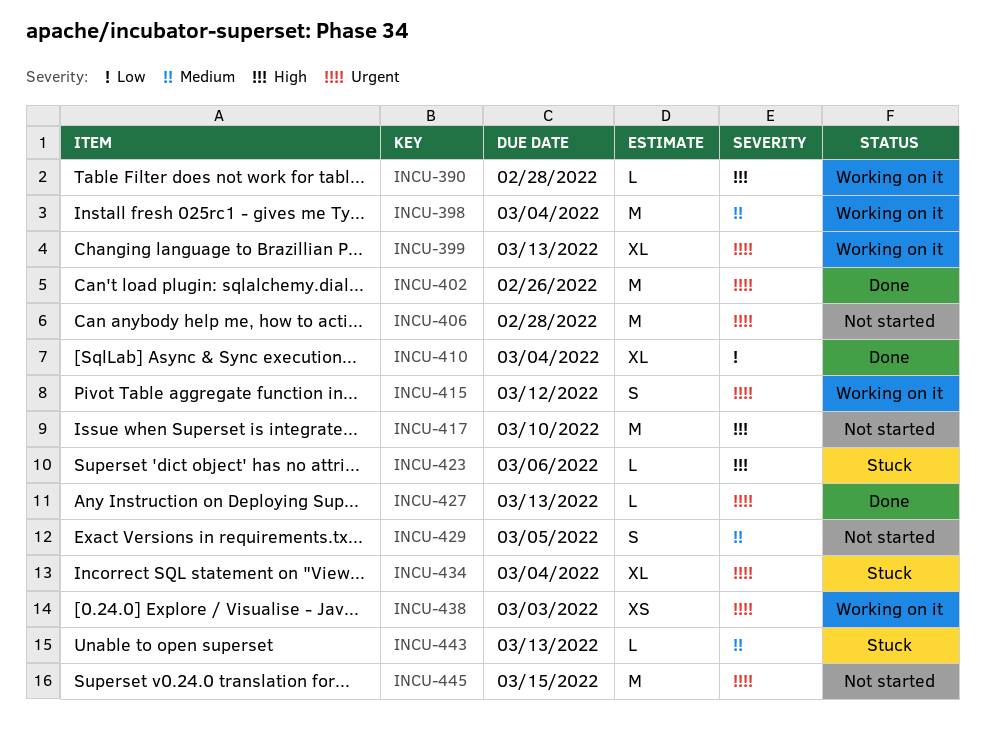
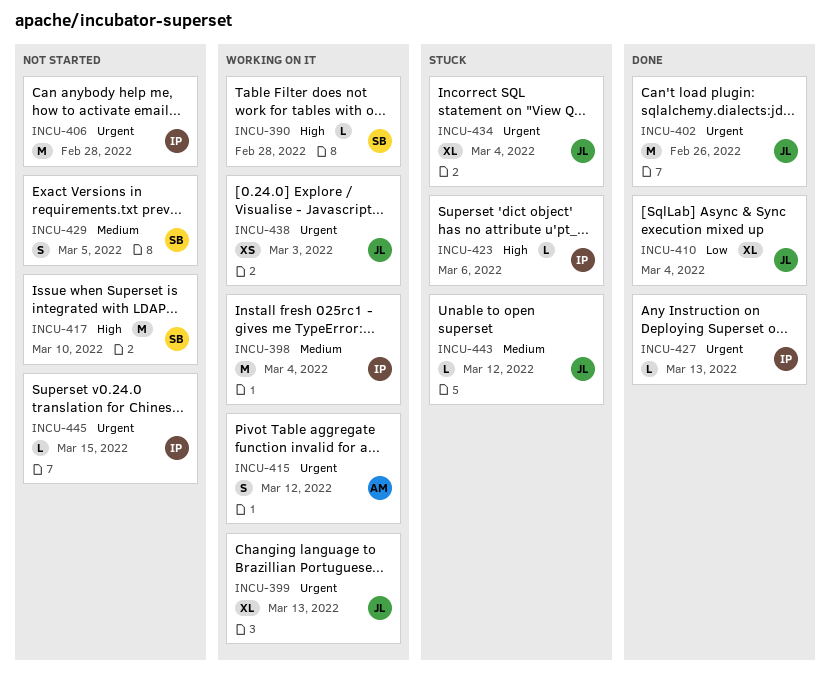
INCU-443, due: Mar 13 -> Mar 12
INCU-445, estimate: M -> L

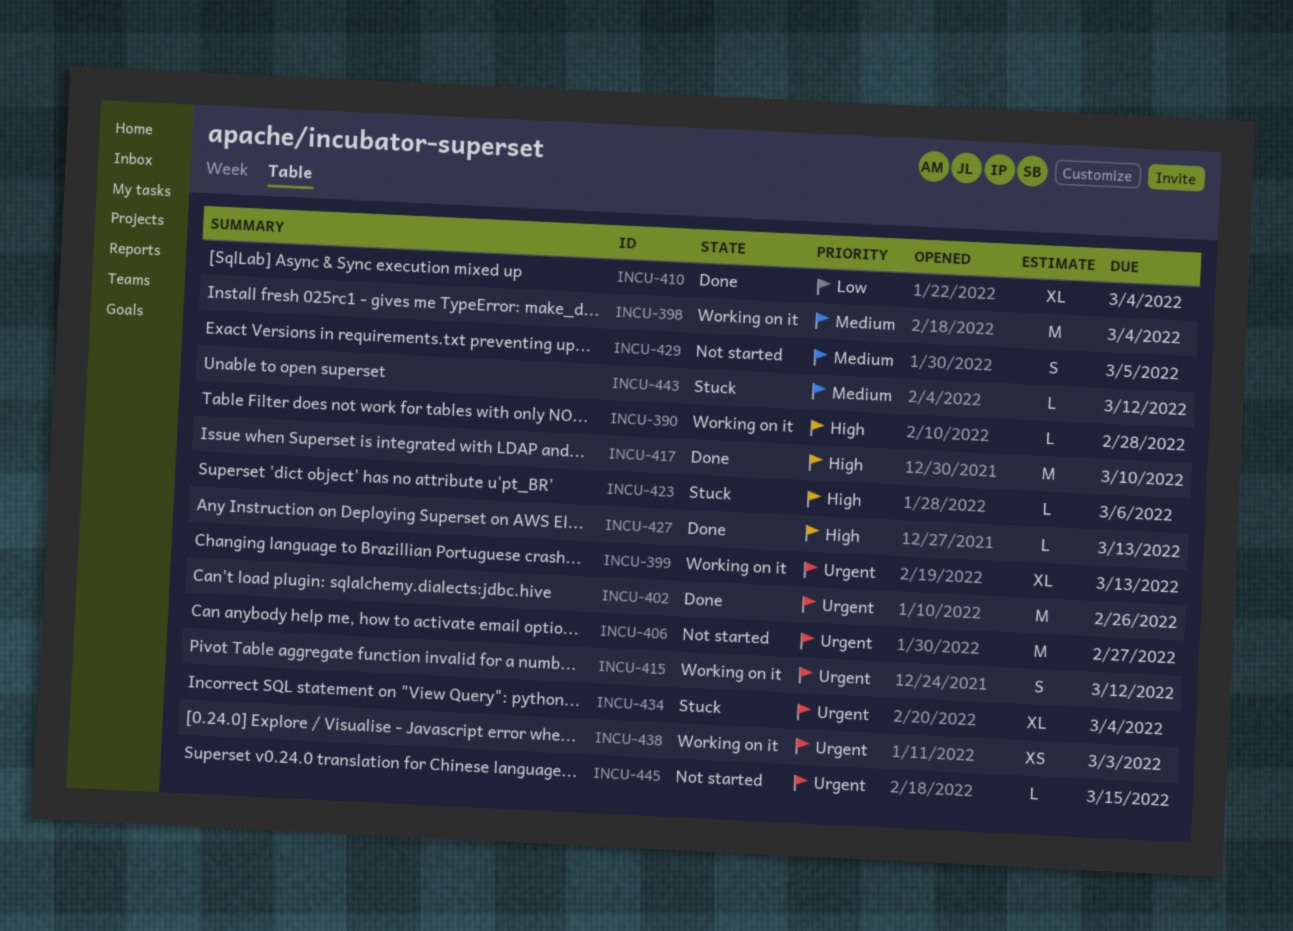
INCU-406, due: Feb 28 -> Feb 27
INCU-417, status: Not started -> Done
INCU-427, priority: Urgent -> High

